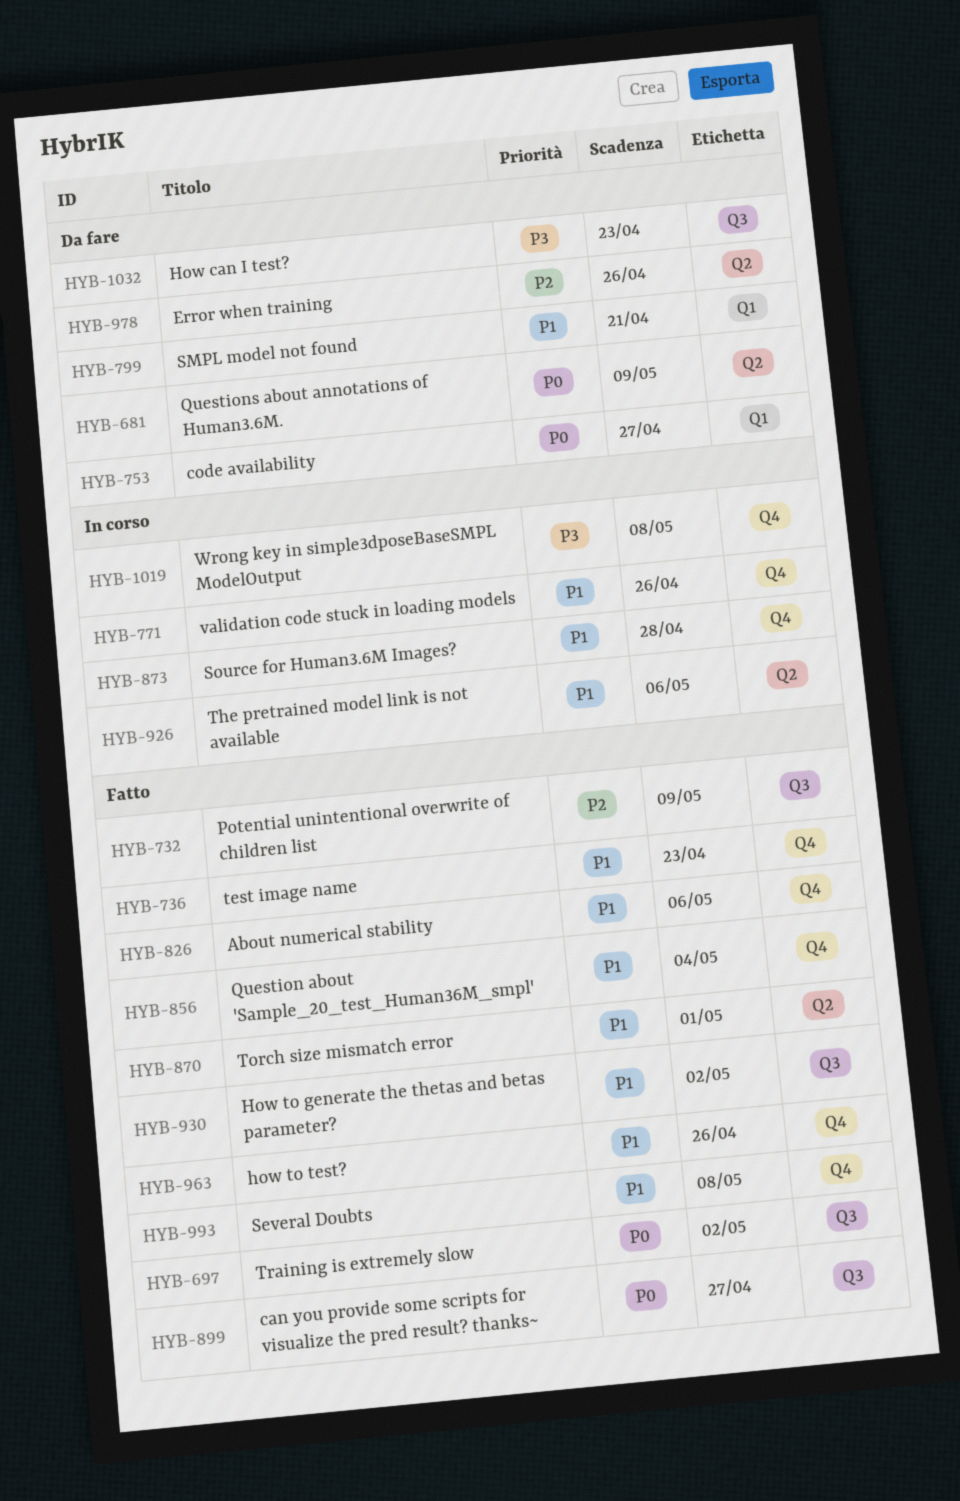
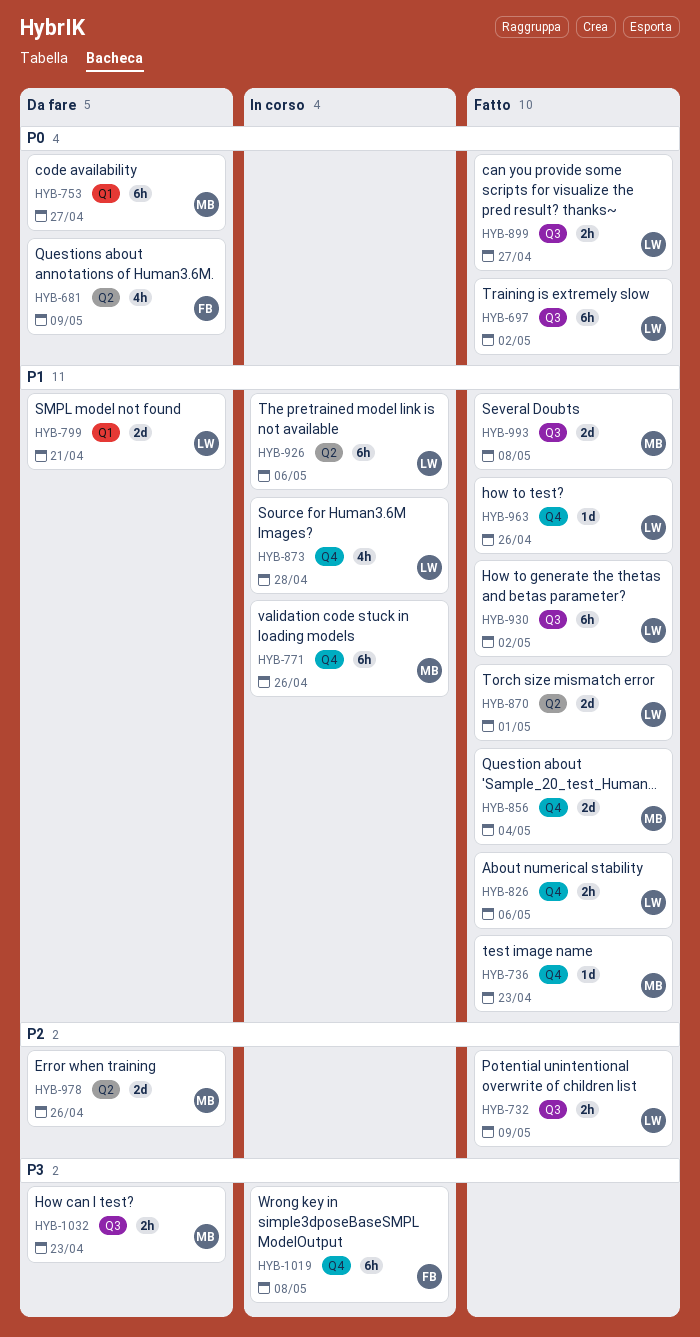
HYB-993, label: Q4 -> Q3

